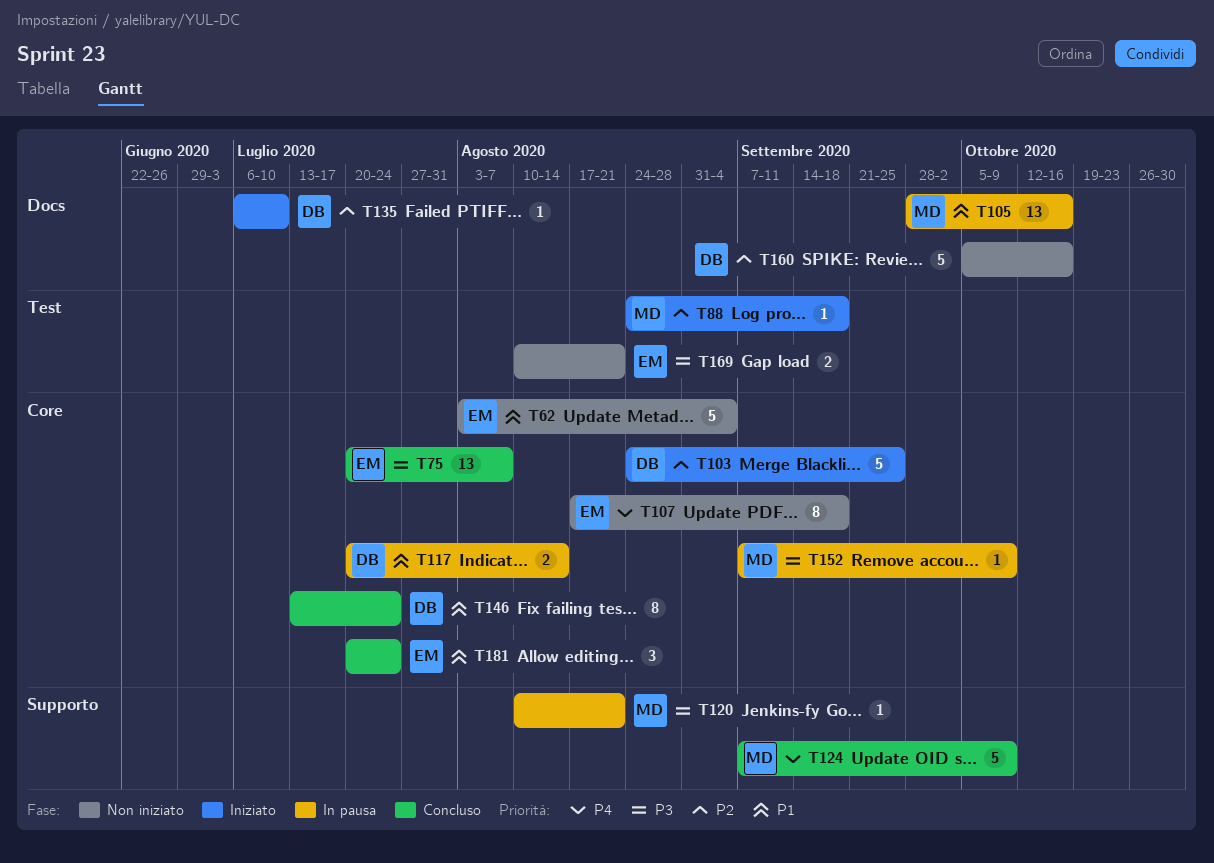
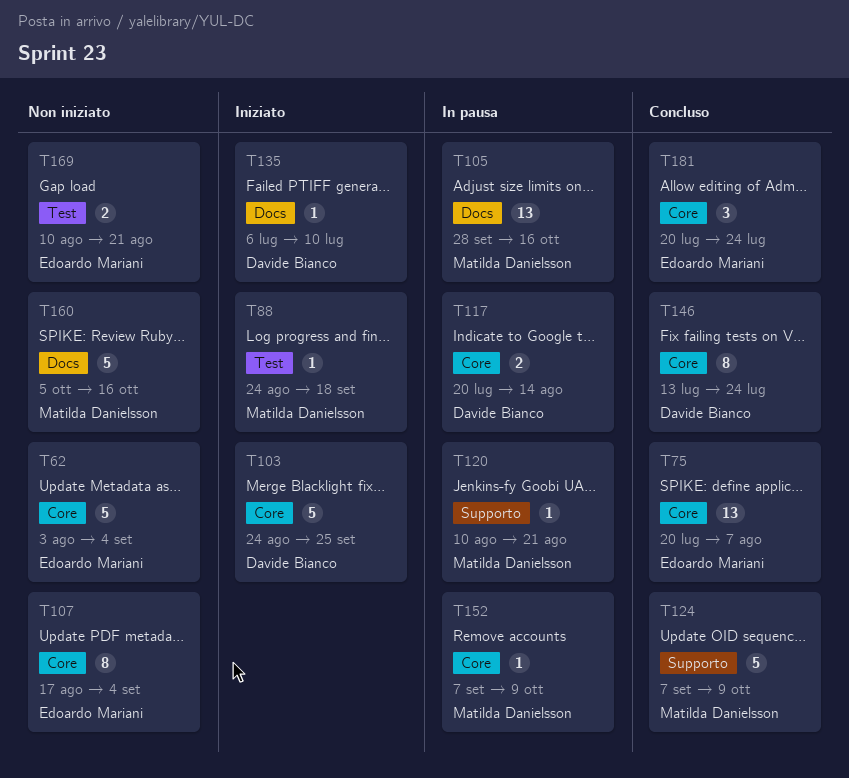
T107, due: Sep 18 -> Sep 4
T160, owner: Davide Bianco -> Matilda Danielsson

